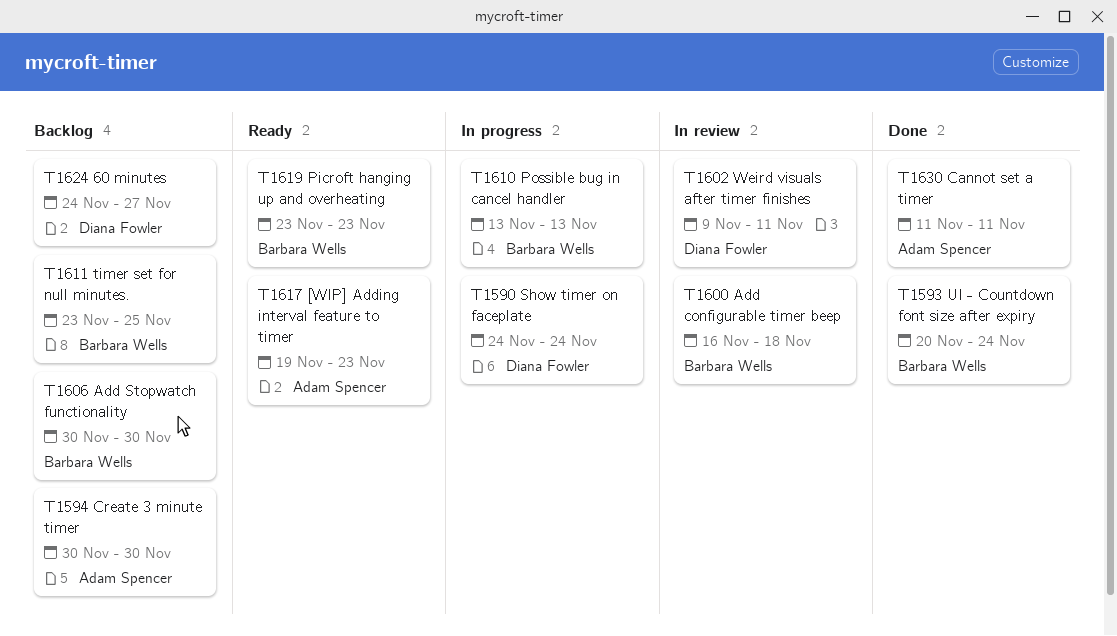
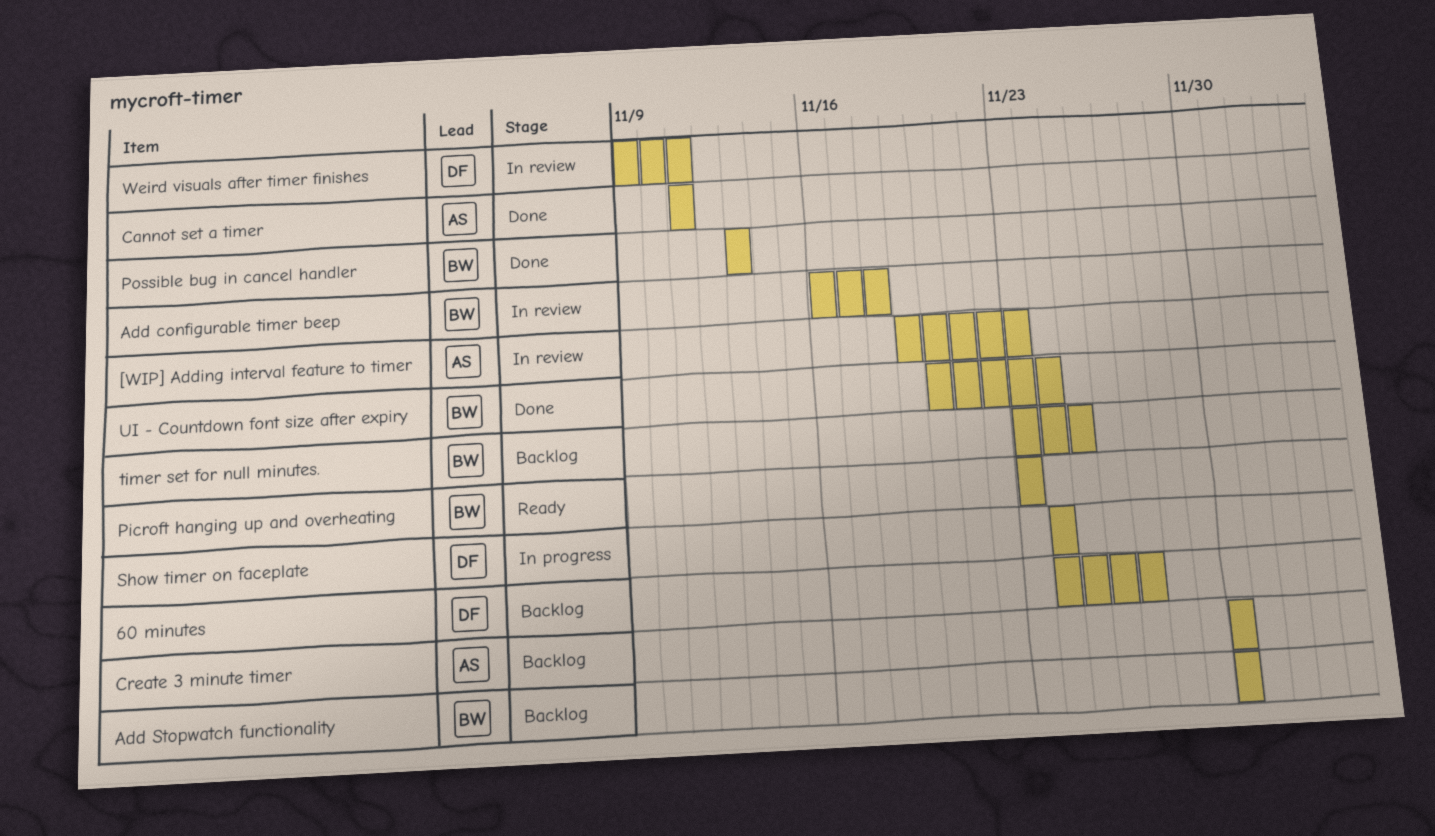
[WIP] Adding interval feature to timer, status: Ready -> In review
Possible bug in cancel handler, status: In progress -> Done

